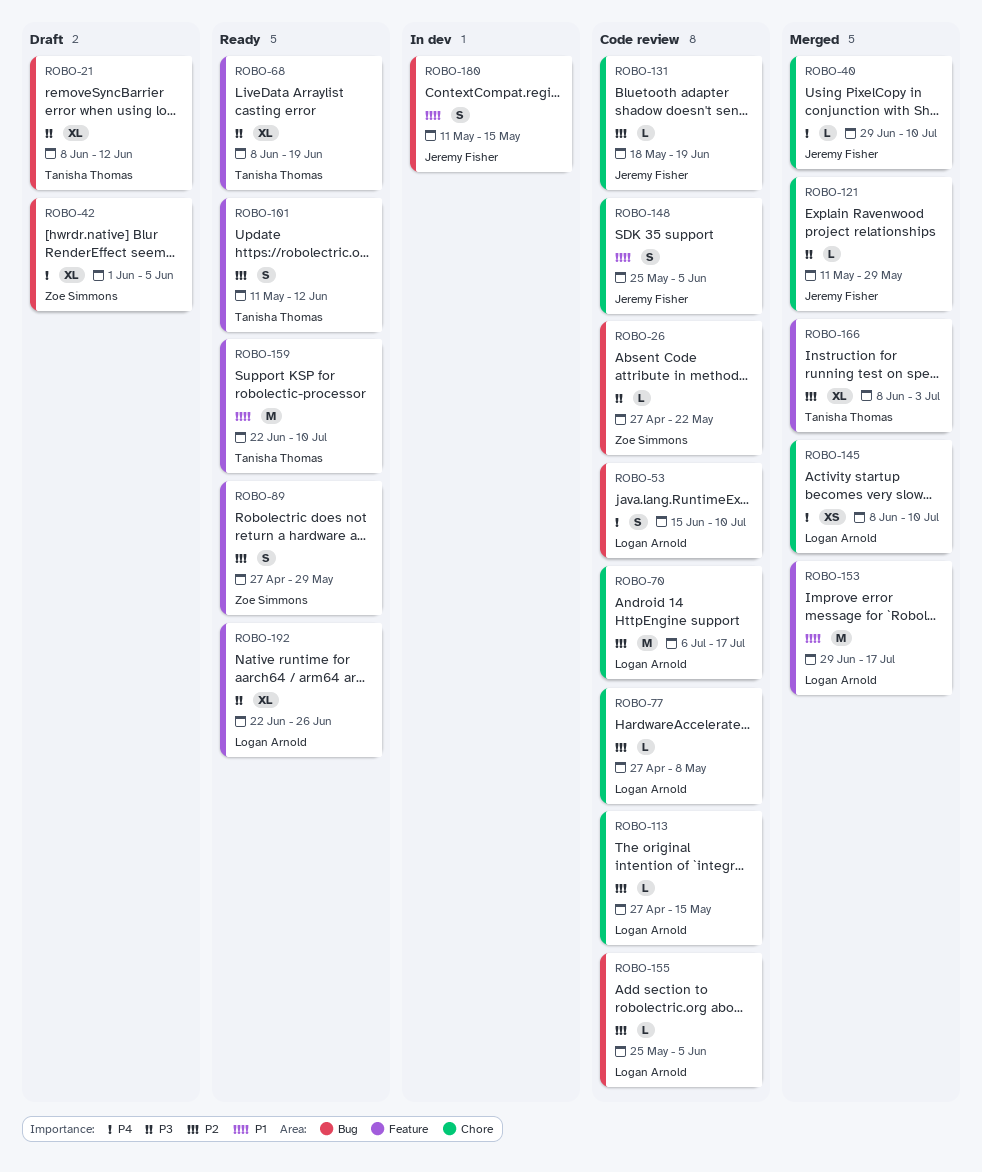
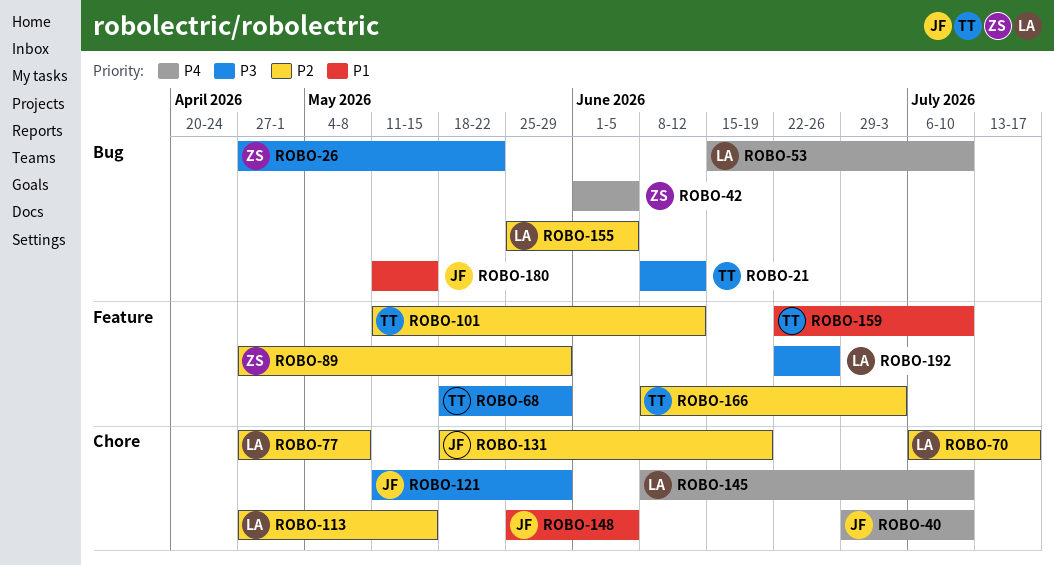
ROBO-68, start: Jun 8 -> May 18
ROBO-68, due: Jun 19 -> May 29
ROBO-153: present -> none

